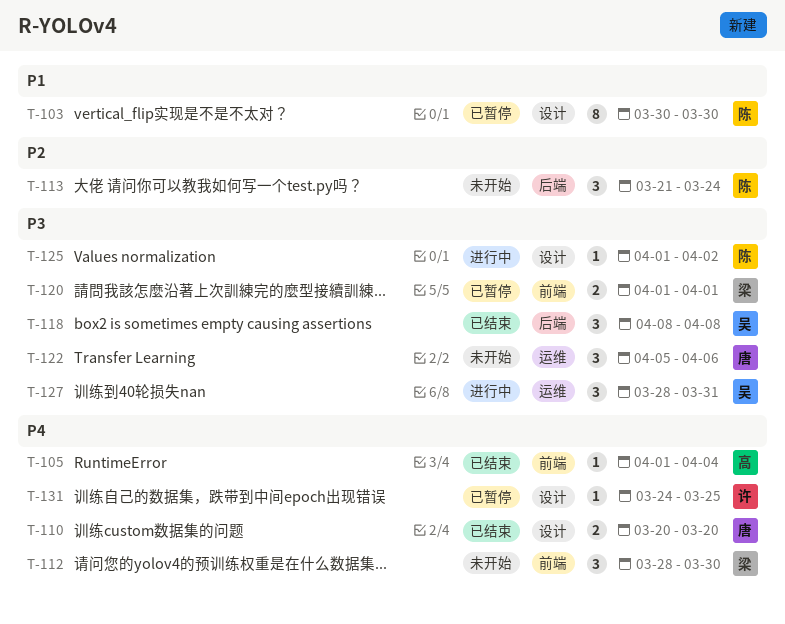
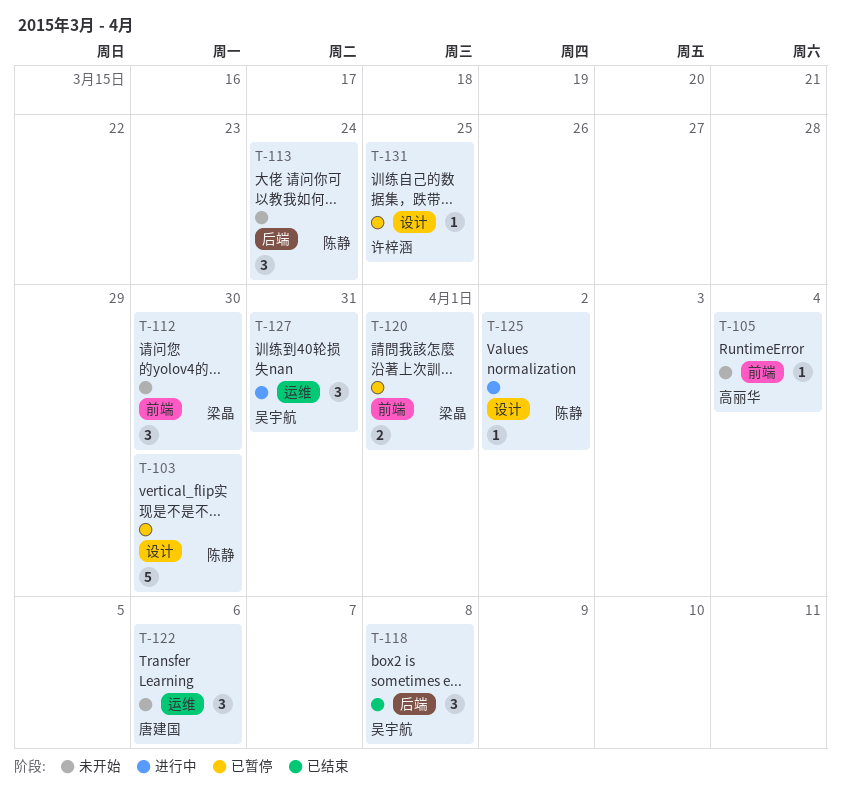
T-103, estimate: 8 -> 5
T-105, status: 已结束 -> 未开始
T-110: present -> none

